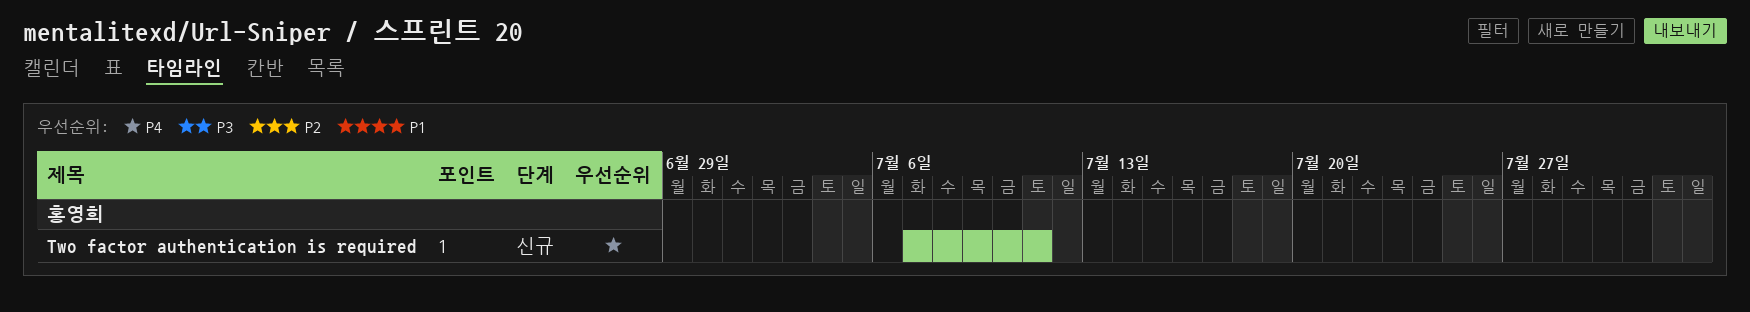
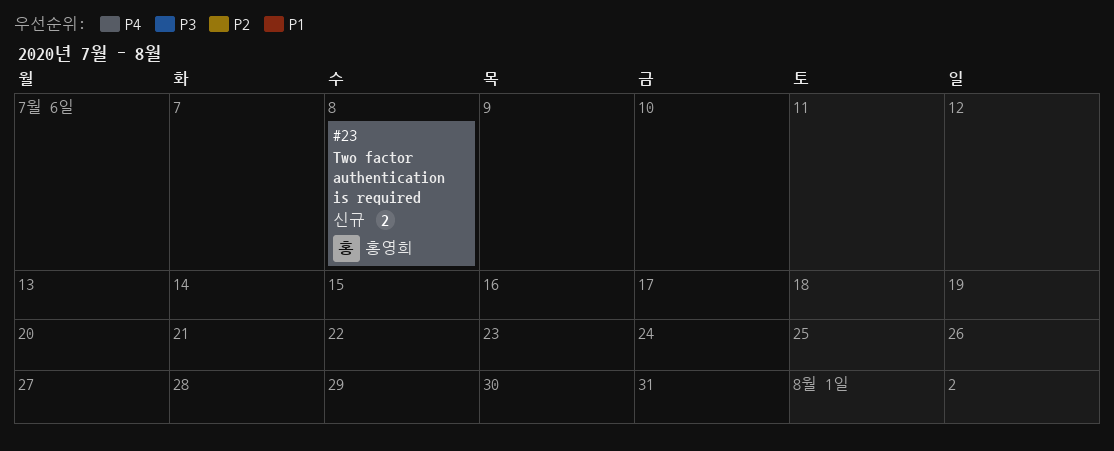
Two factor authentication is required, estimate: 1 -> 2
Two factor authentication is required, due: Jul 11 -> Jul 8

